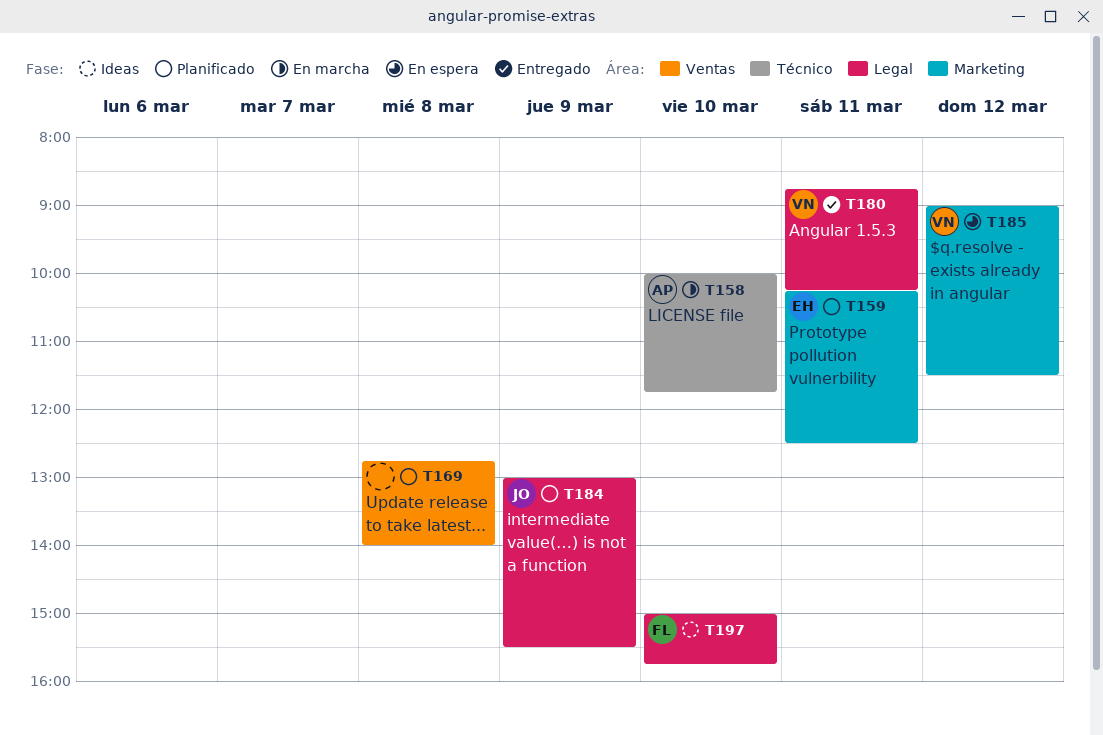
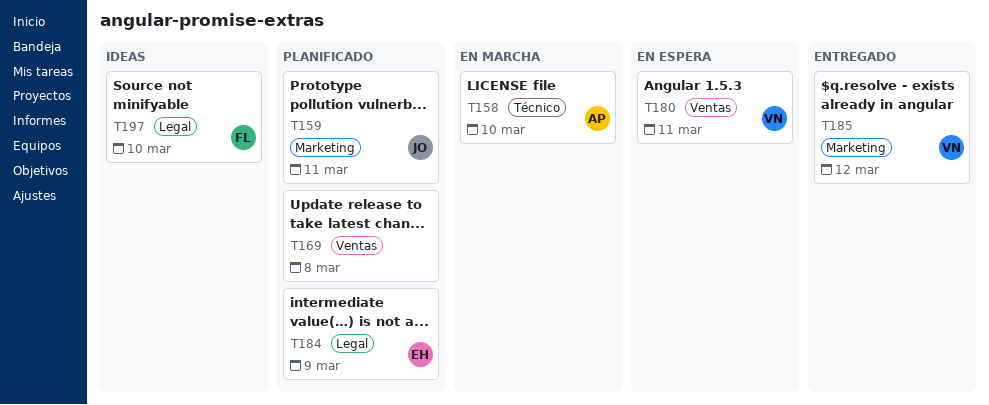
T159, owner: EH -> JO
T180, status: Entregado -> En espera
T180, label: Legal -> Ventas
T184, owner: JO -> EH
T185, status: En espera -> Entregado

